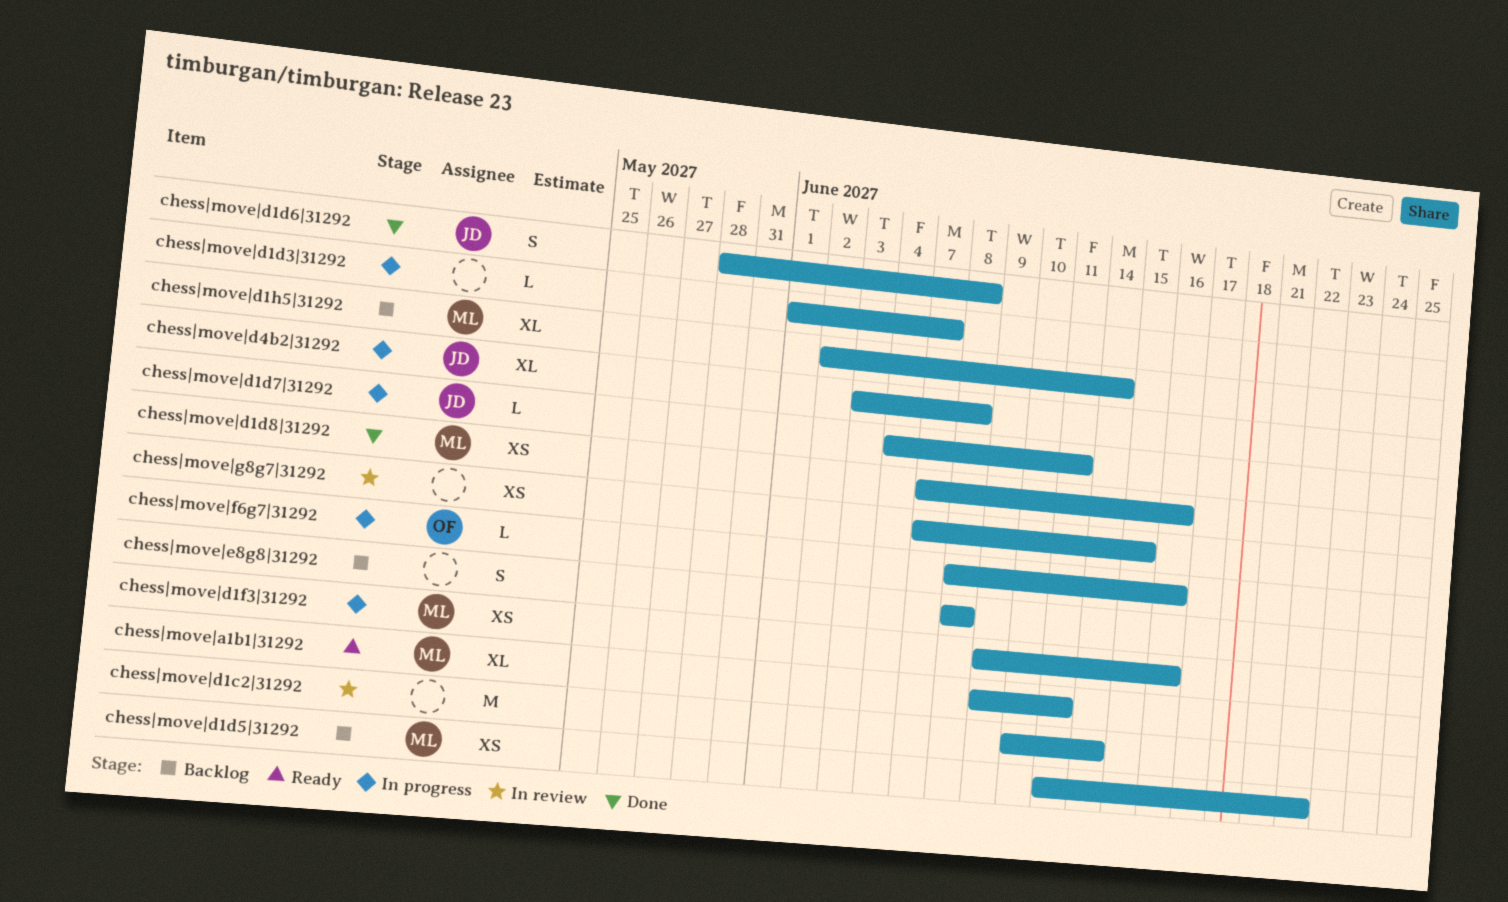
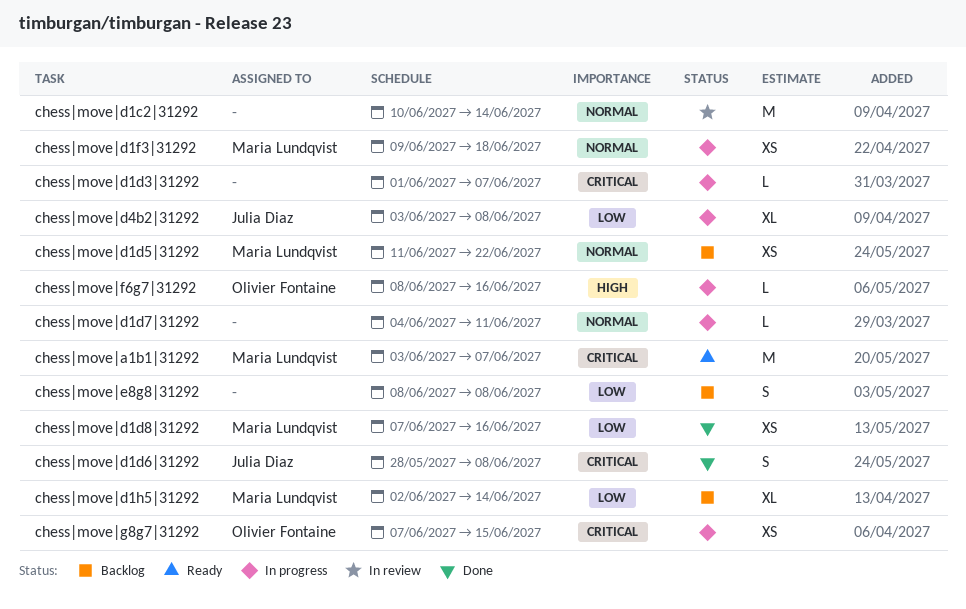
chess|move|a1b1|31292, estimate: XL -> M
chess|move|a1b1|31292, start: Jun 9 -> Jun 3
chess|move|a1b1|31292, due: Jun 11 -> Jun 7
chess|move|d1d7|31292, owner: Julia Diaz -> none
chess|move|d1f3|31292, due: Jun 16 -> Jun 18
chess|move|g8g7|31292, status: In review -> In progress
chess|move|g8g7|31292, owner: none -> Olivier Fontaine

